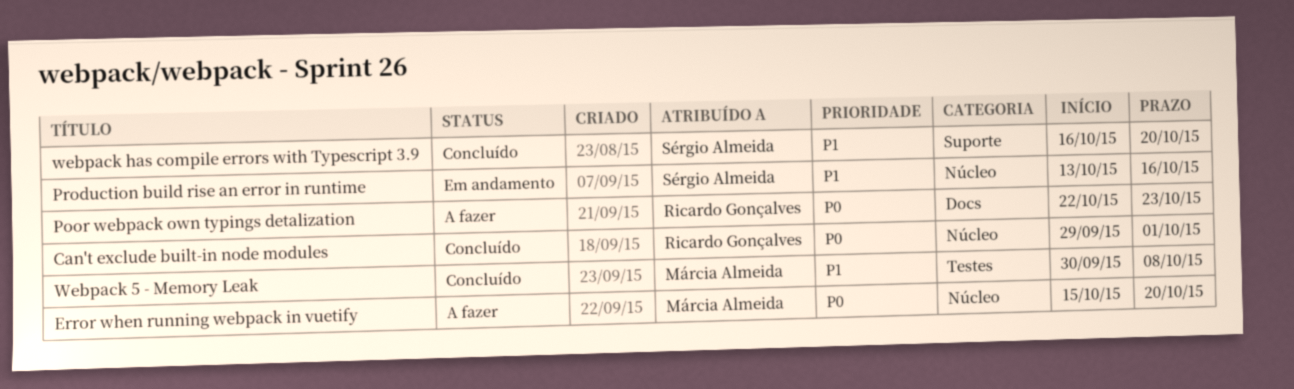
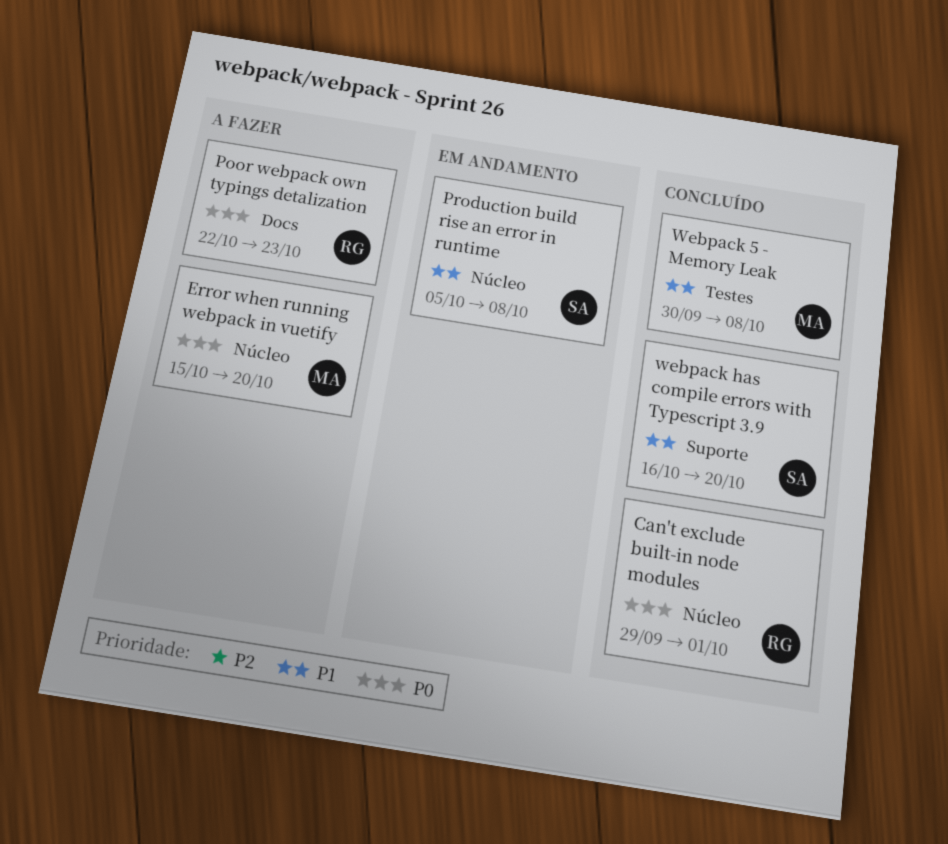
Production build rise an error in runtime, start: Oct 13 -> Oct 5
Production build rise an error in runtime, due: Oct 16 -> Oct 8

